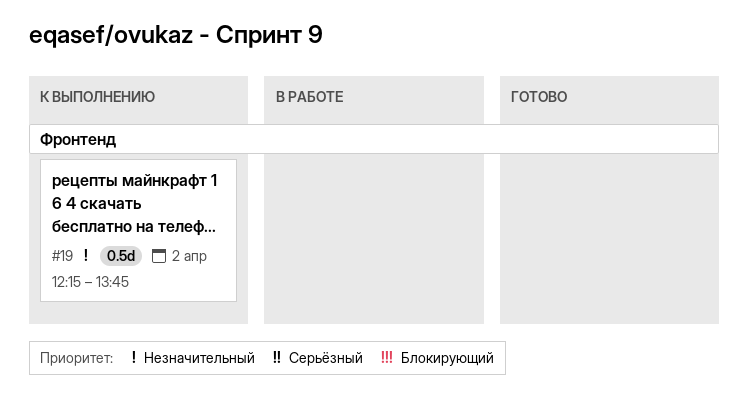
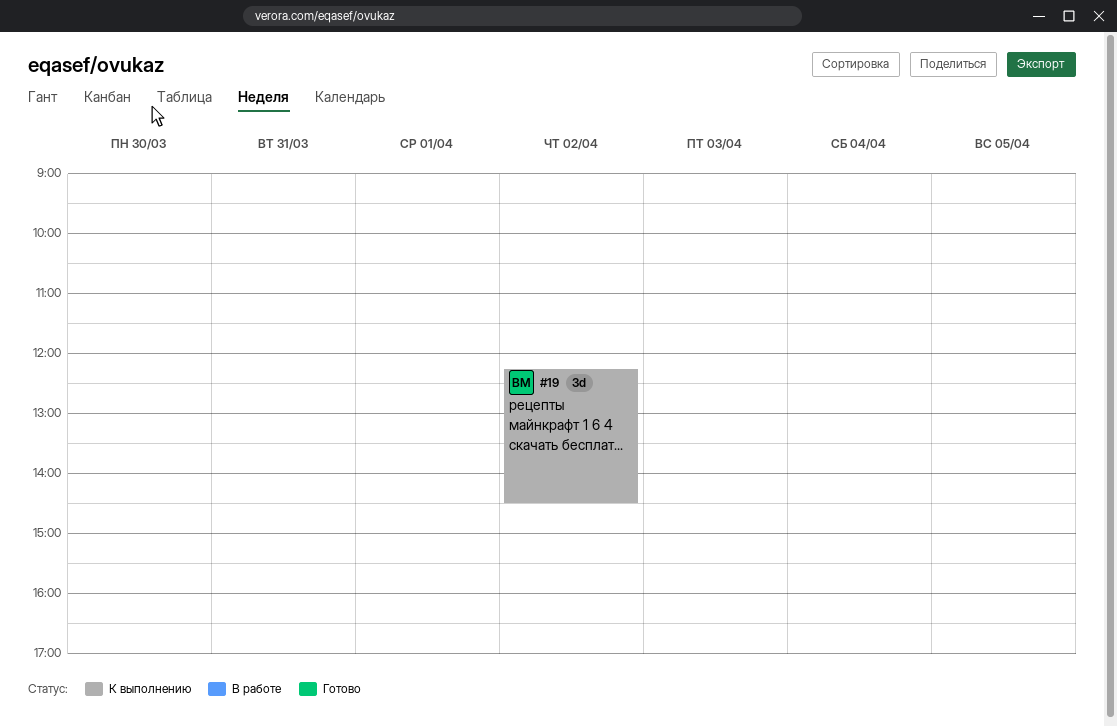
#19, estimate: 0.5d -> 3d
#19, ends: 13:45 -> 14:30

